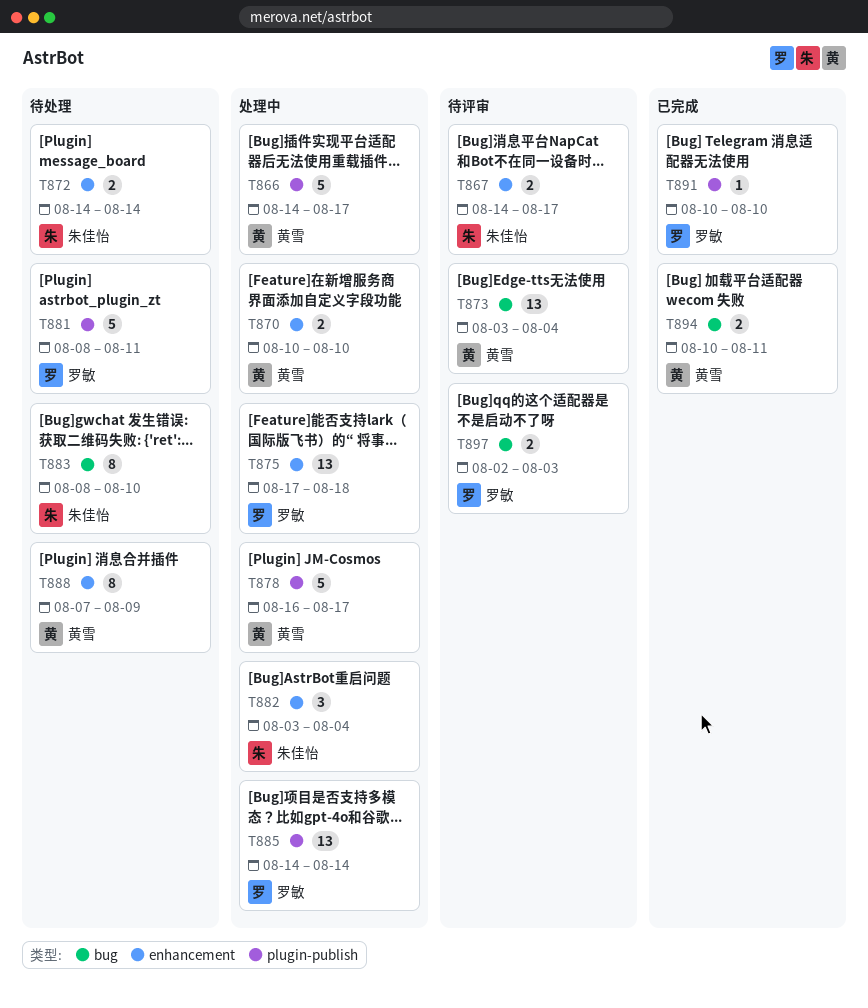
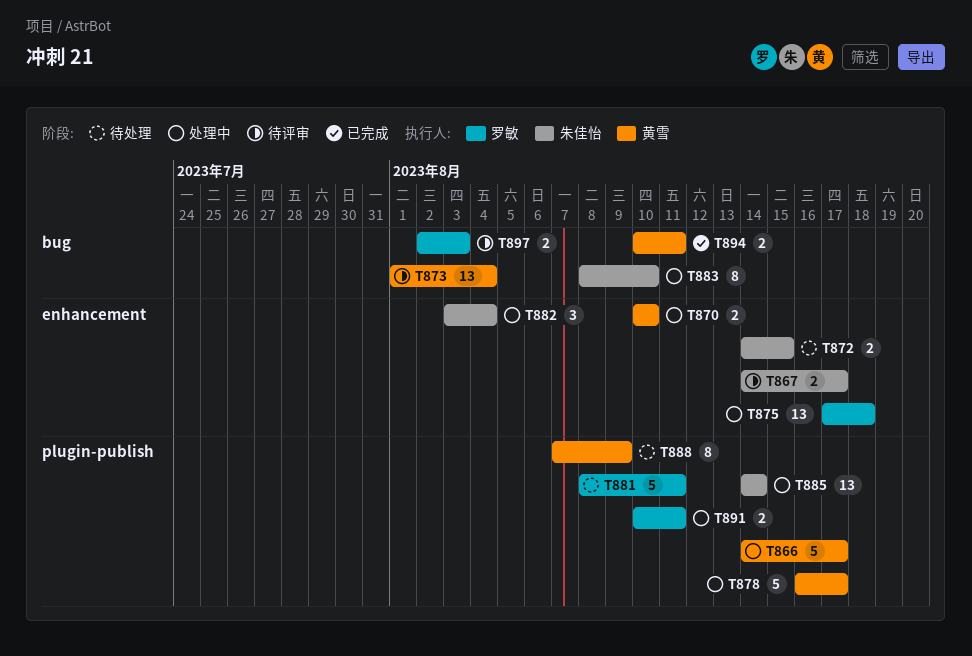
T872, due: Aug 14 -> Aug 15
T873, start: Aug 3 -> Aug 1
T883, status: 待处理 -> 处理中
T885, owner: 罗敏 -> 朱佳怡
T888, label: enhancement -> plugin-publish
T891, status: 已完成 -> 处理中
T891, estimate: 1 -> 2
T891, due: Aug 10 -> Aug 11

